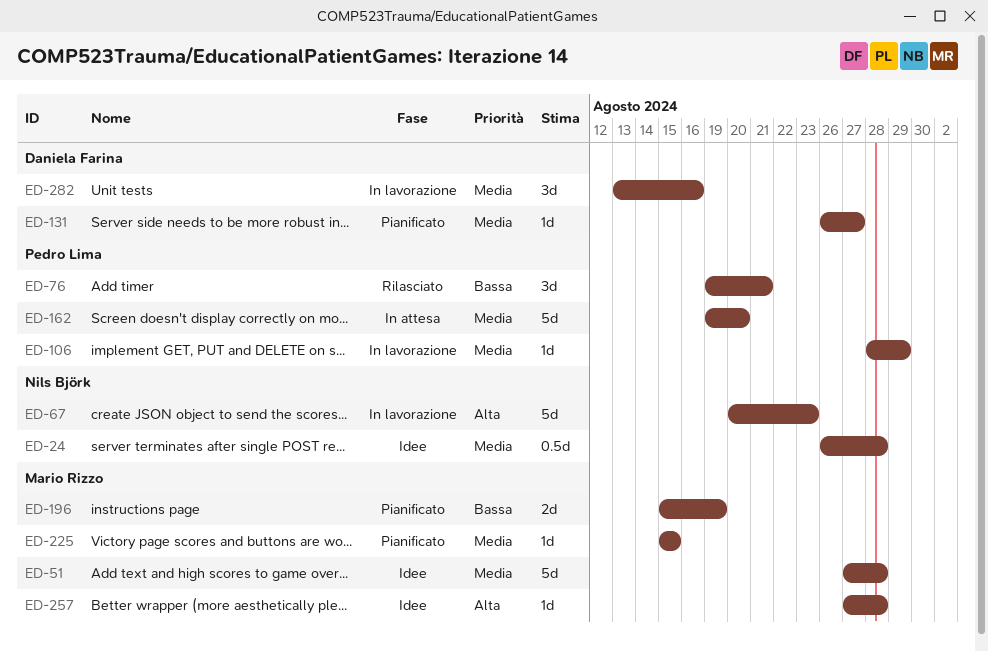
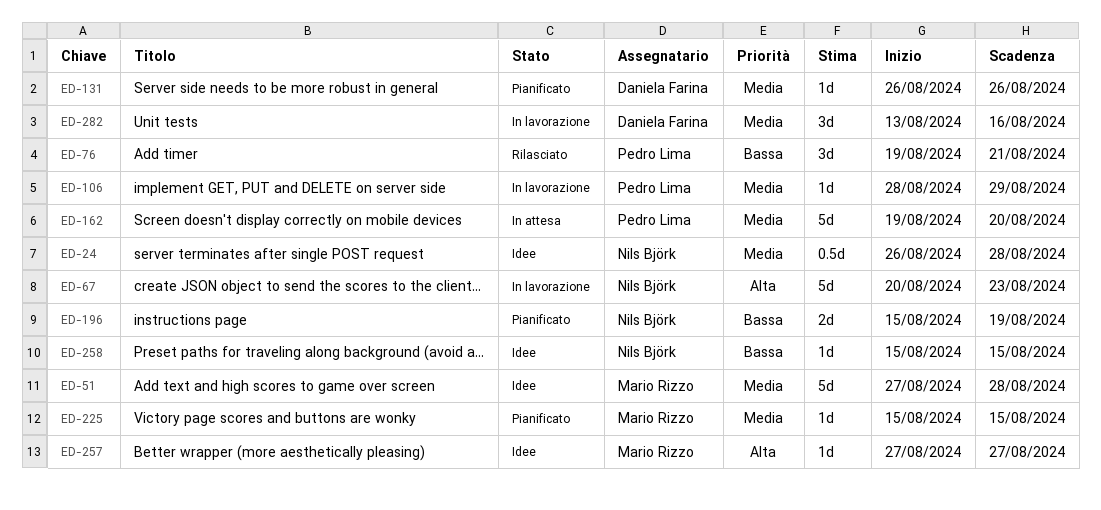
ED-131, due: Aug 27 -> Aug 26
ED-196, owner: Mario Rizzo -> Nils Björk
ED-257, due: Aug 28 -> Aug 27
ED-258: none -> present

